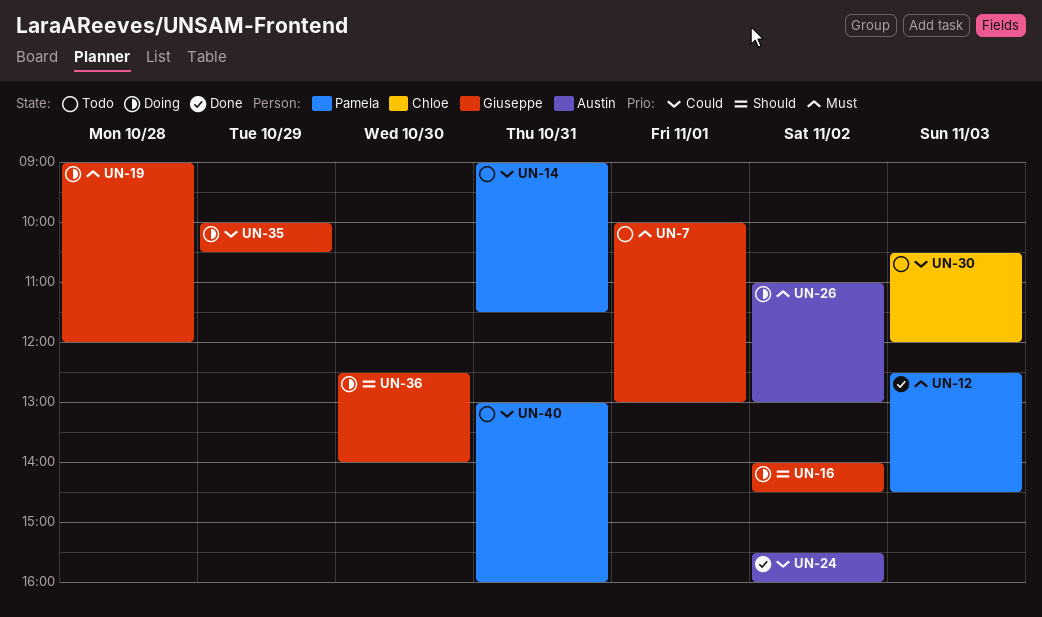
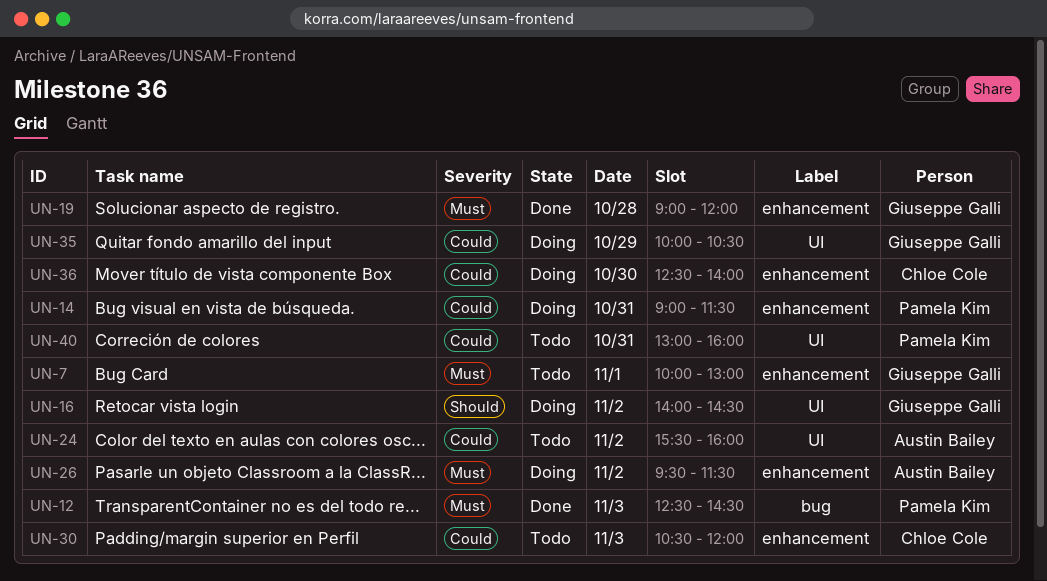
UN-14, status: Todo -> Doing
UN-19, status: Doing -> Done
UN-24, status: Done -> Todo
UN-26, begins: 11:00 -> 09:30
UN-26, ends: 13:00 -> 11:30
UN-36, owner: Giuseppe Galli -> Chloe Cole
UN-36, priority: Should -> Could

